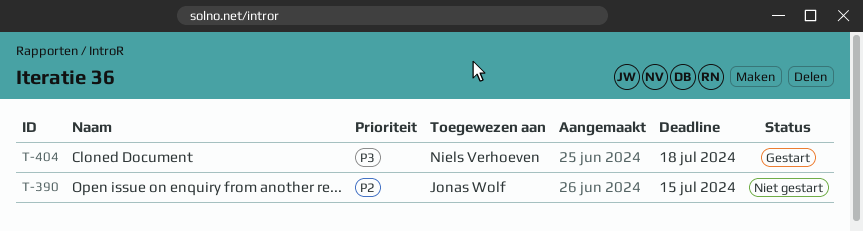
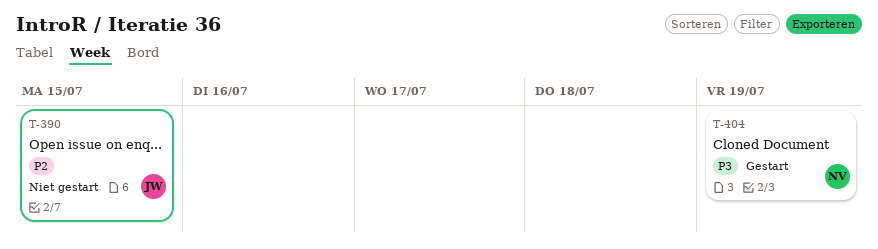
T-404, due: Jul 18 -> Jul 19

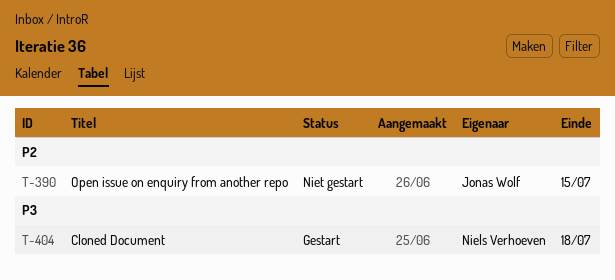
T-404, due: Jul 19 -> Jul 18

